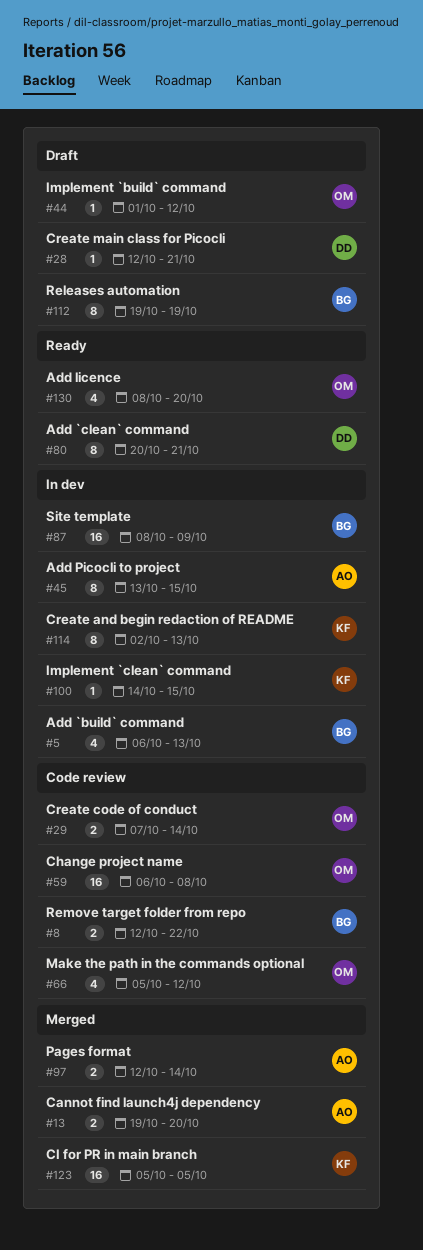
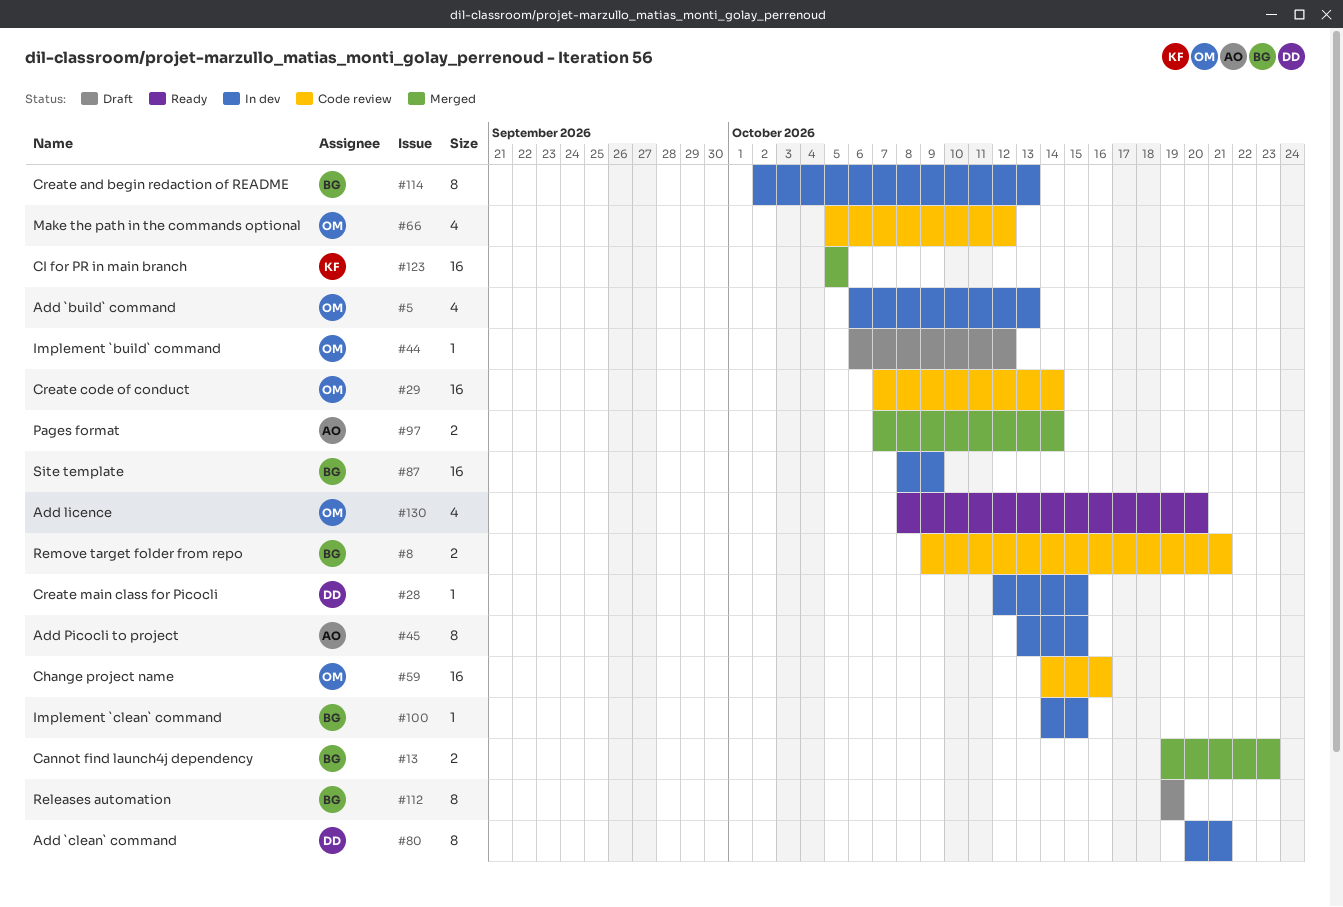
#5, owner: BG -> OM
#8, start: Oct 12 -> Oct 9
#8, due: Oct 22 -> Oct 21
#13, owner: AO -> BG
#13, due: Oct 20 -> Oct 23
#28, status: Draft -> In dev
#28, due: Oct 21 -> Oct 15
#29, estimate: 2 -> 16
#44, start: Oct 1 -> Oct 6
#59, start: Oct 6 -> Oct 14
#59, due: Oct 8 -> Oct 16
#80, status: Ready -> In dev
#97, start: Oct 12 -> Oct 7
#100, owner: KF -> BG
#114, owner: KF -> BG

